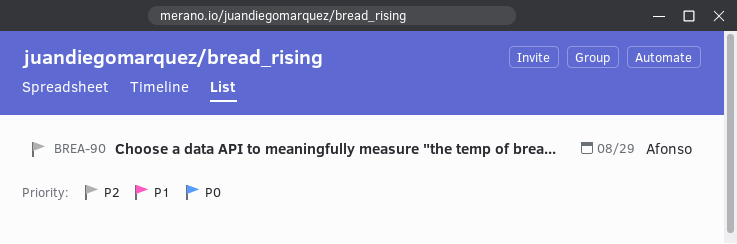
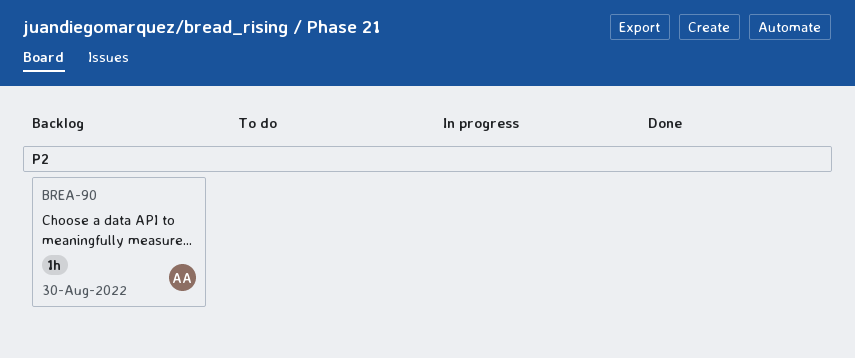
BREA-90, due: Aug 29 -> Aug 30

